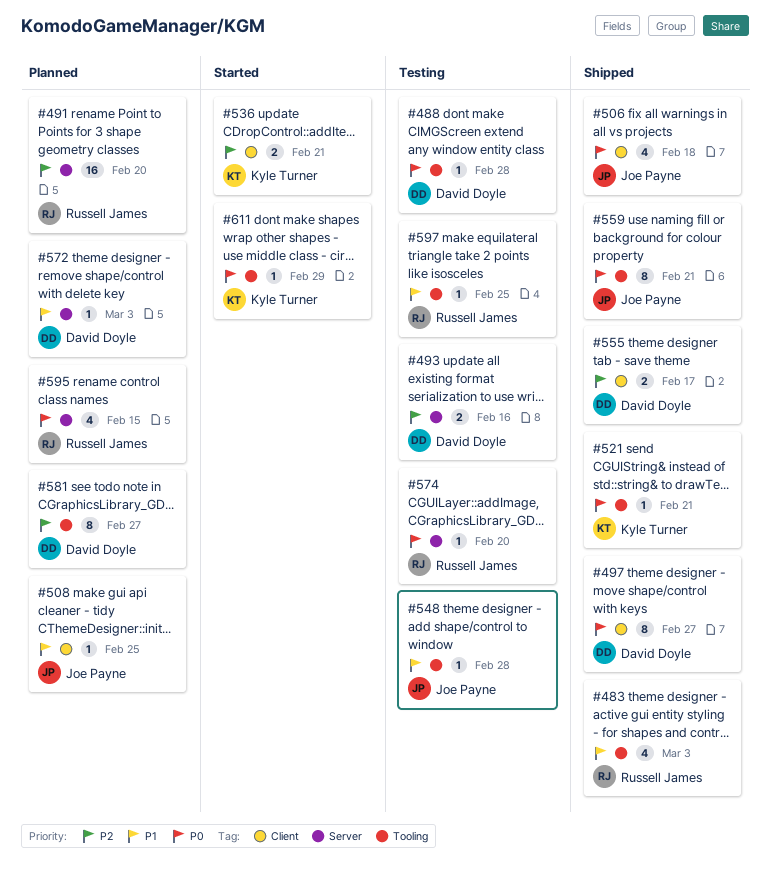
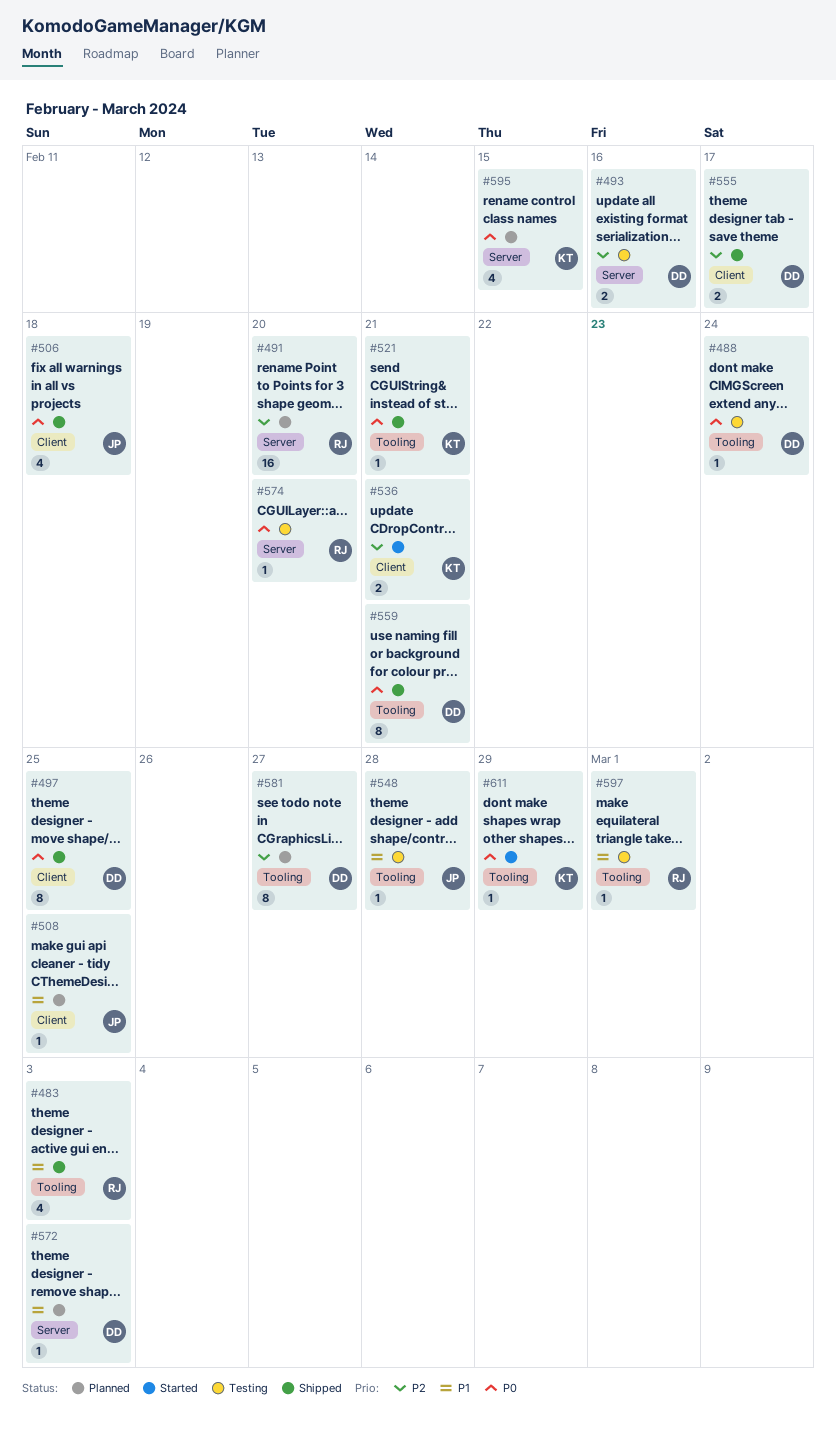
#488, due: Feb 28 -> Feb 24
#497, due: Feb 27 -> Feb 25
#559, owner: Joe Payne -> David Doyle
#595, owner: Russell James -> Kyle Turner
#597, due: Feb 25 -> Mar 1

